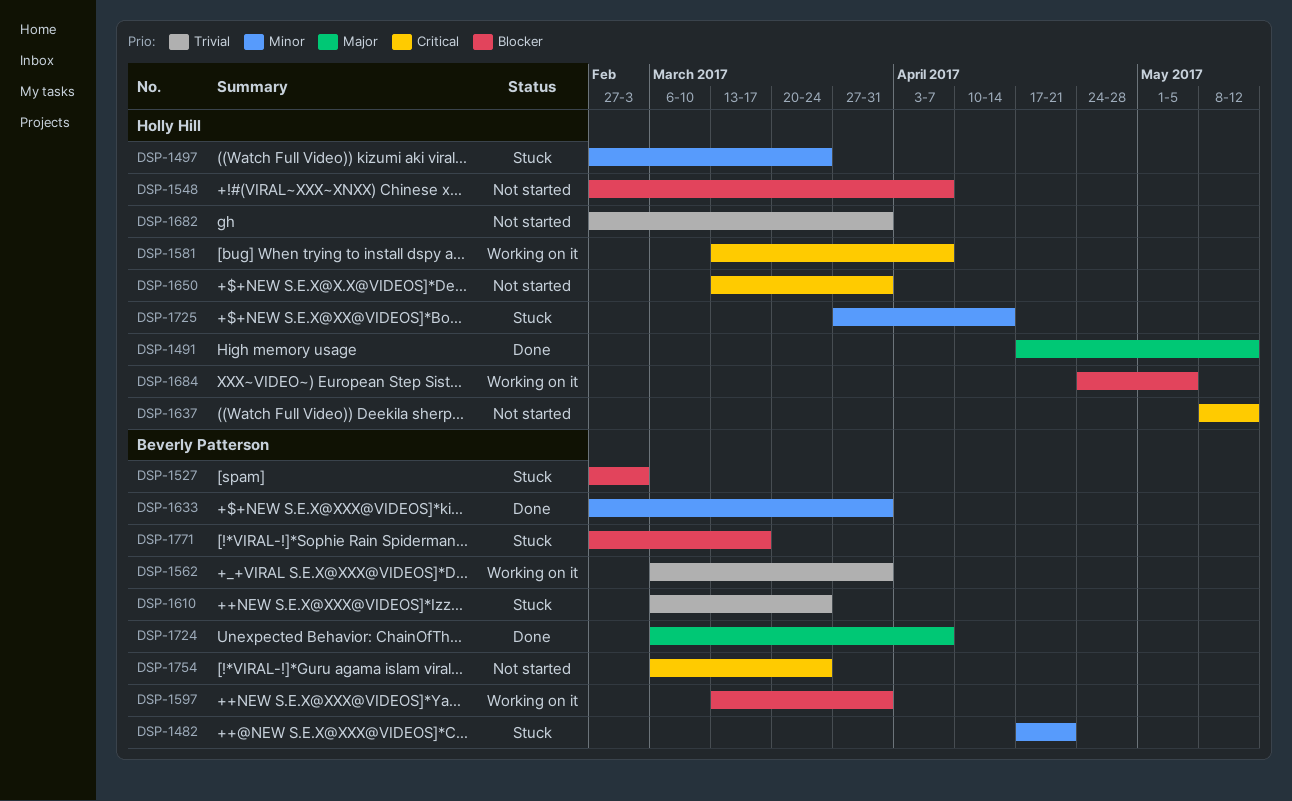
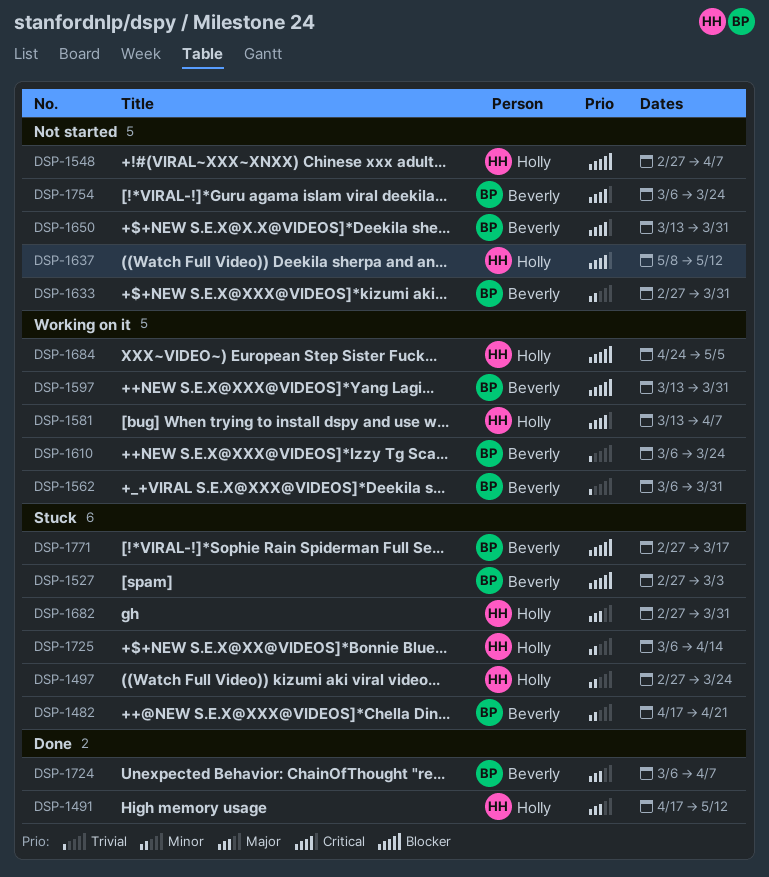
DSP-1610, status: Stuck -> Working on it
DSP-1633, status: Done -> Not started
DSP-1650, owner: Holly Hill -> Beverly Patterson
DSP-1682, status: Not started -> Stuck
DSP-1682, priority: Trivial -> Major
DSP-1725, start: Mar 27 -> Mar 6

